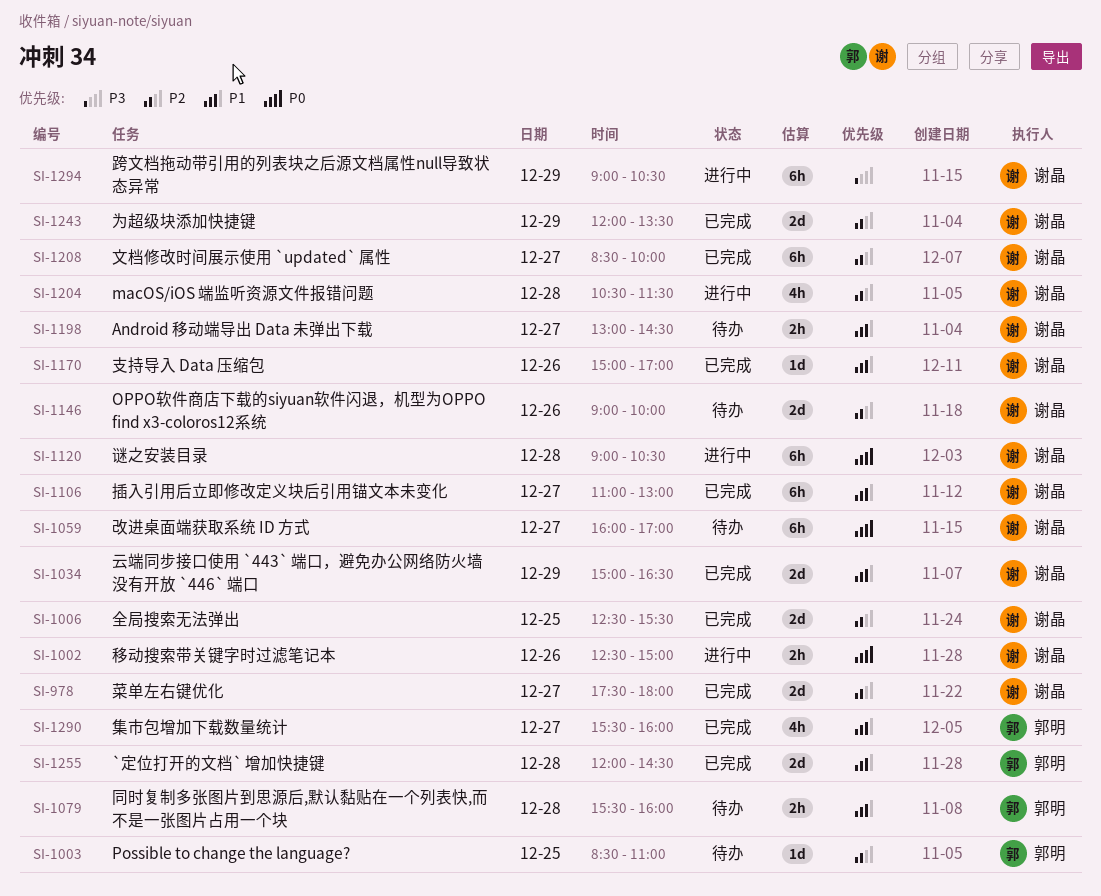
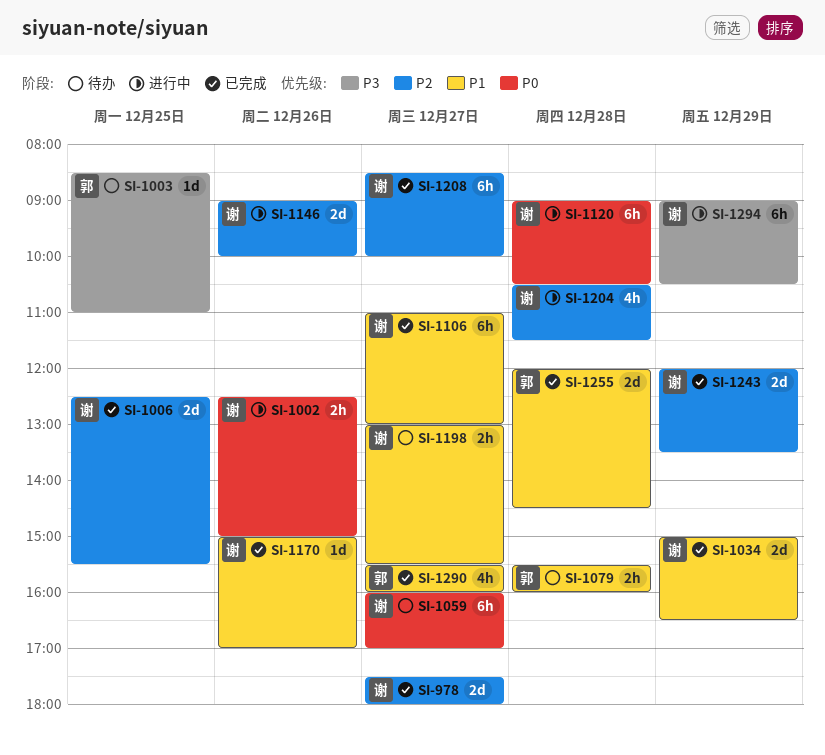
SI-1003, priority: P2 -> P3
SI-1146, status: 待办 -> 进行中
SI-1198, ends: 14:30 -> 15:30

